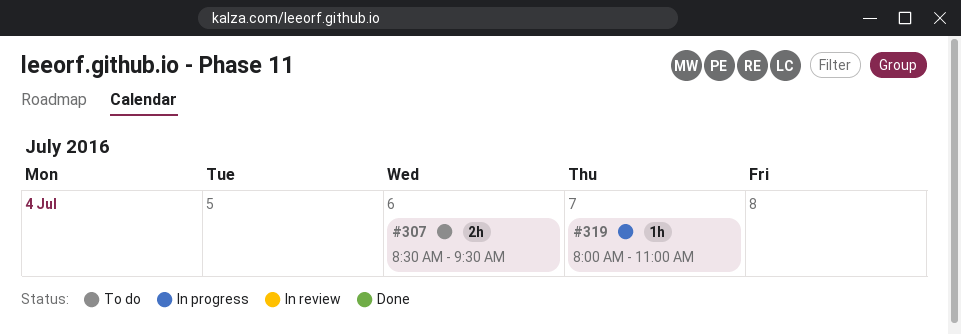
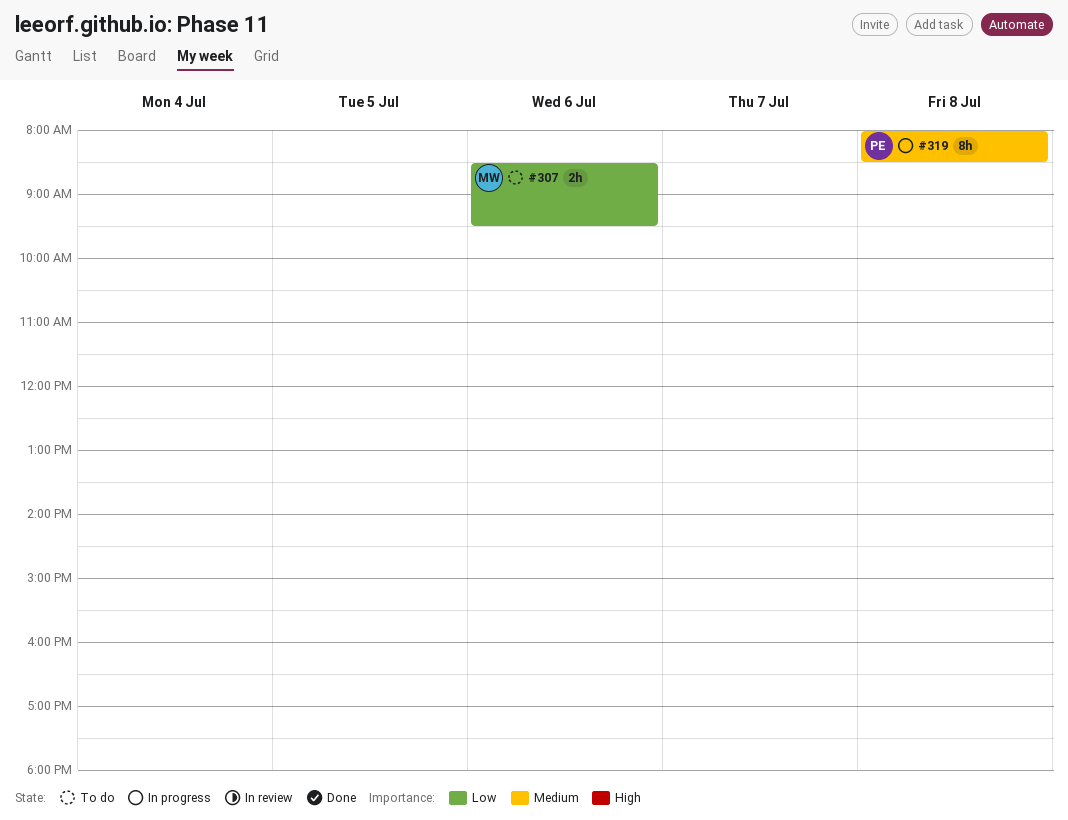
#319, estimate: 1h -> 8h
#319, day: Jul 7 -> Jul 8
#319, ends: 11:00 -> 08:30

